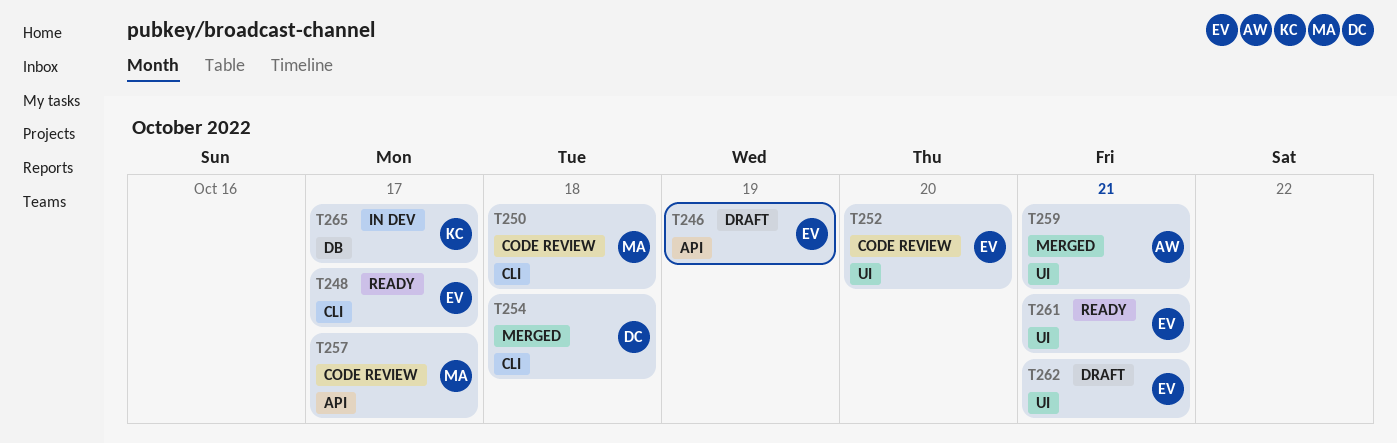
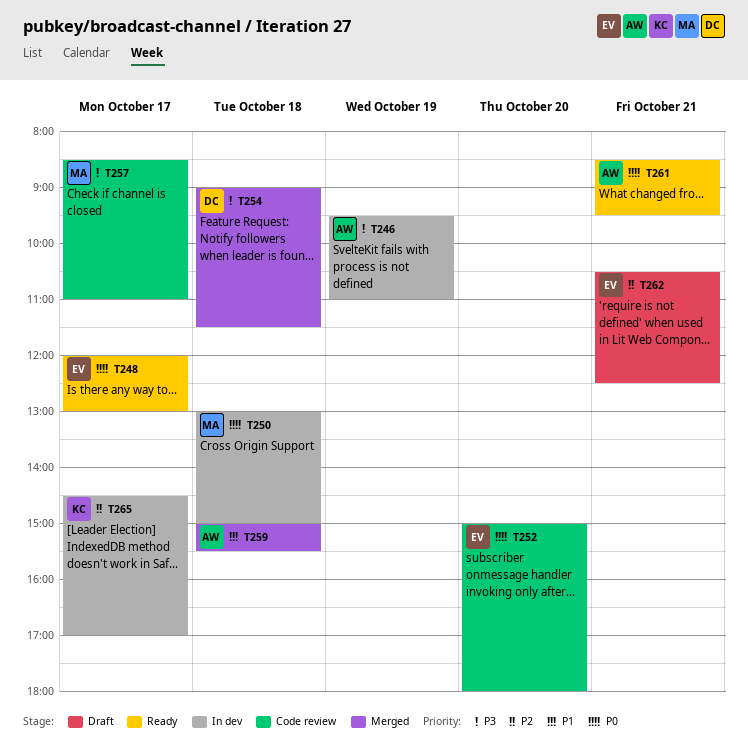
T246, status: Draft -> In dev
T246, owner: EV -> AW
T250, status: Code review -> In dev
T259, day: Oct 21 -> Oct 18
T261, owner: EV -> AW

